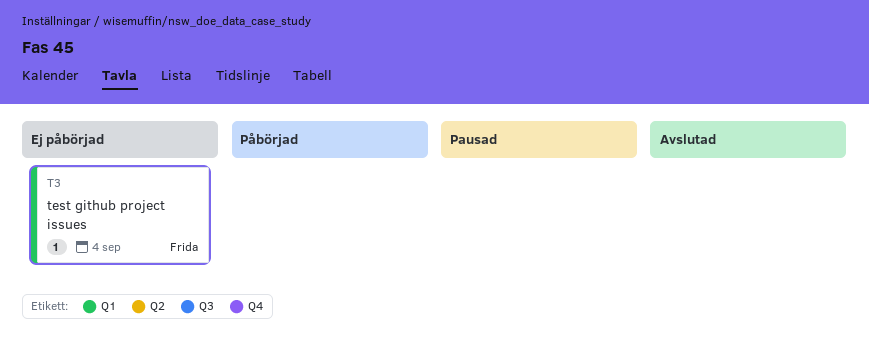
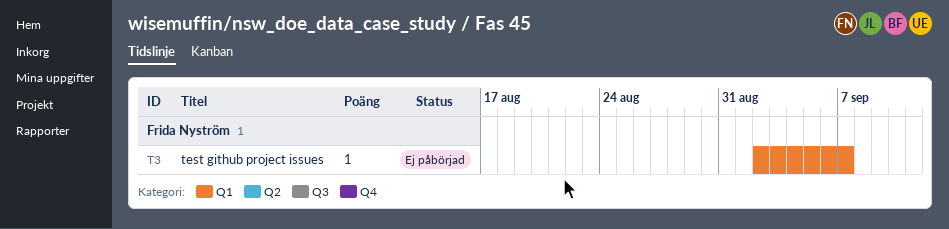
T3, due: Sep 4 -> Sep 7

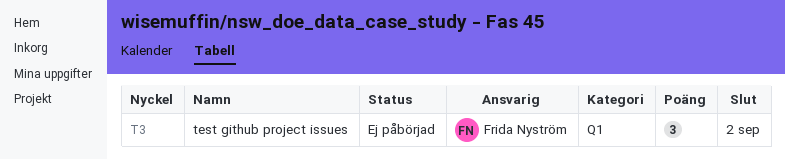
T3, estimate: 1 -> 3
T3, due: Sep 7 -> Sep 2

